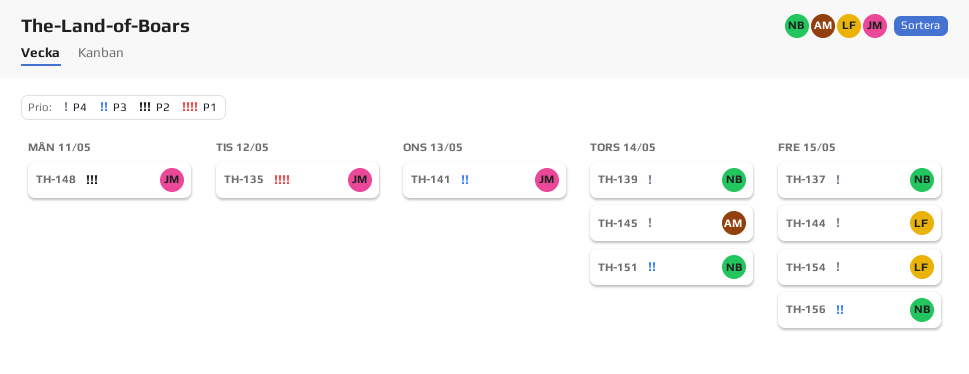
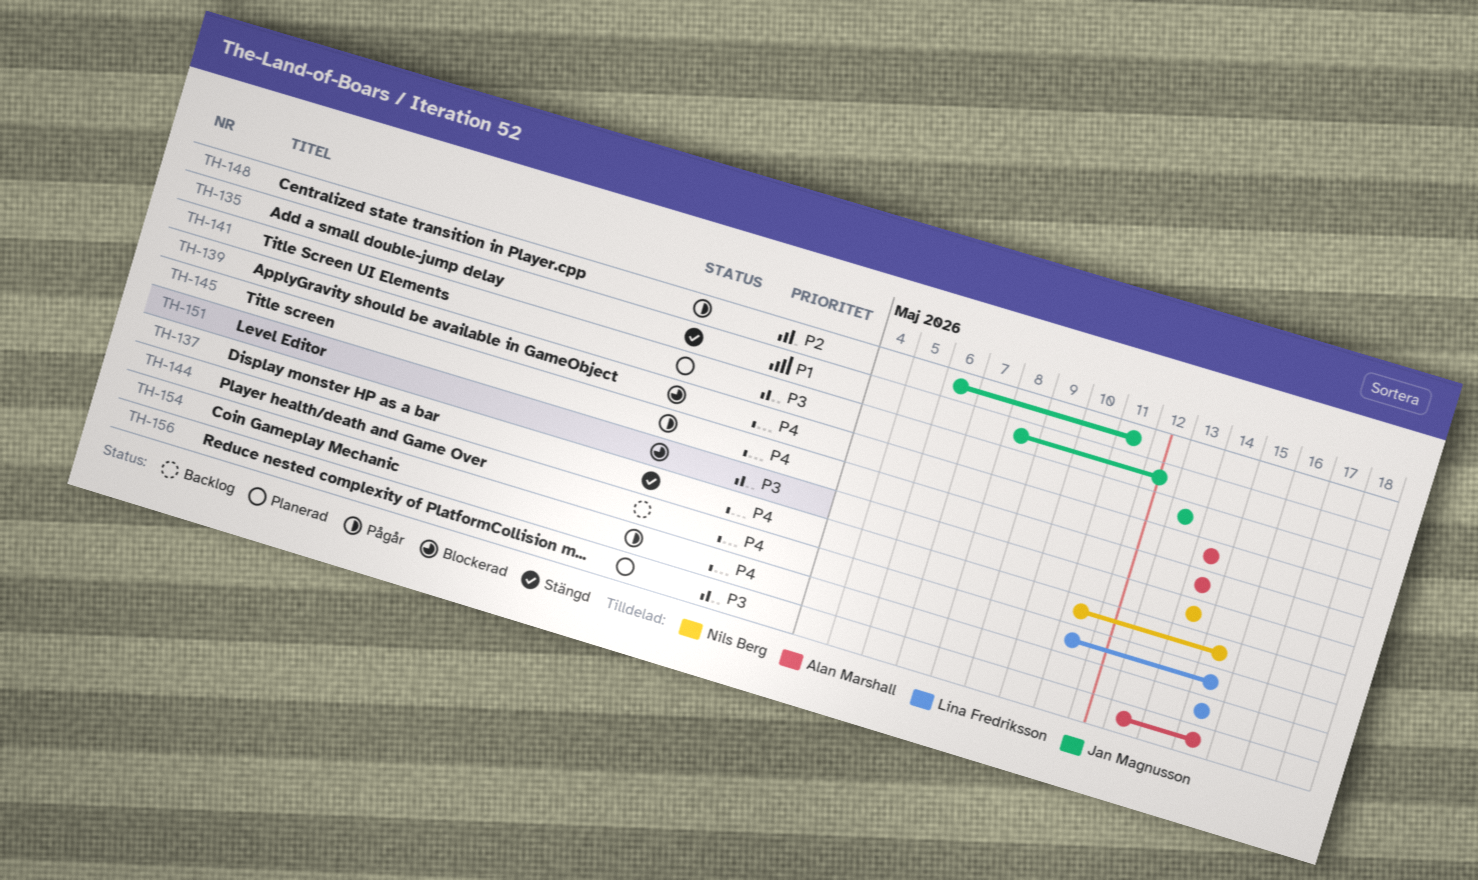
TH-139, owner: Nils Berg -> Alan Marshall
TH-156, owner: Nils Berg -> Alan Marshall

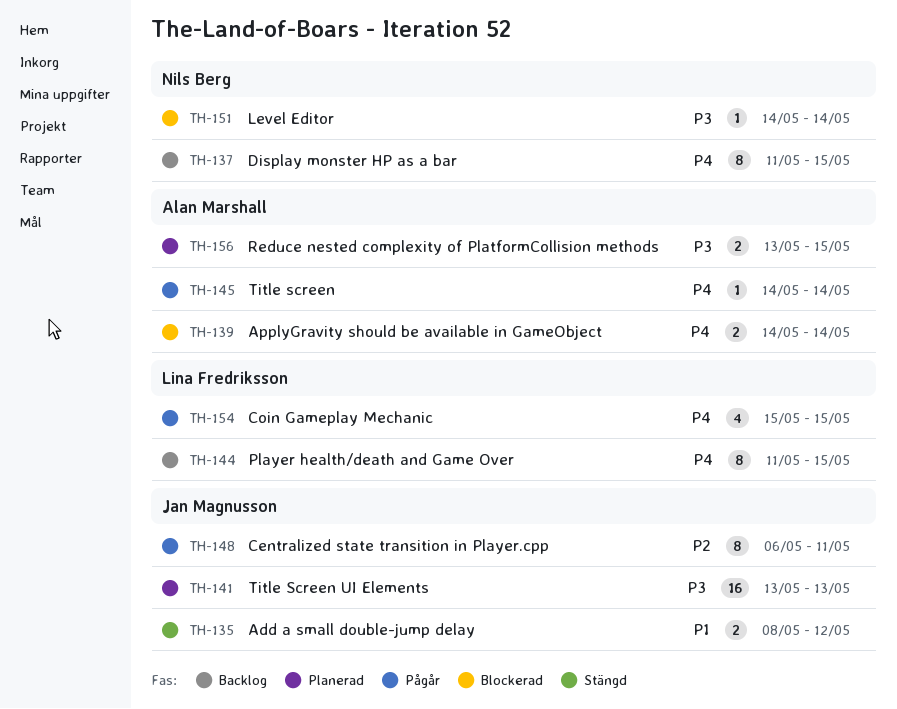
TH-137, status: Stängd -> Backlog

